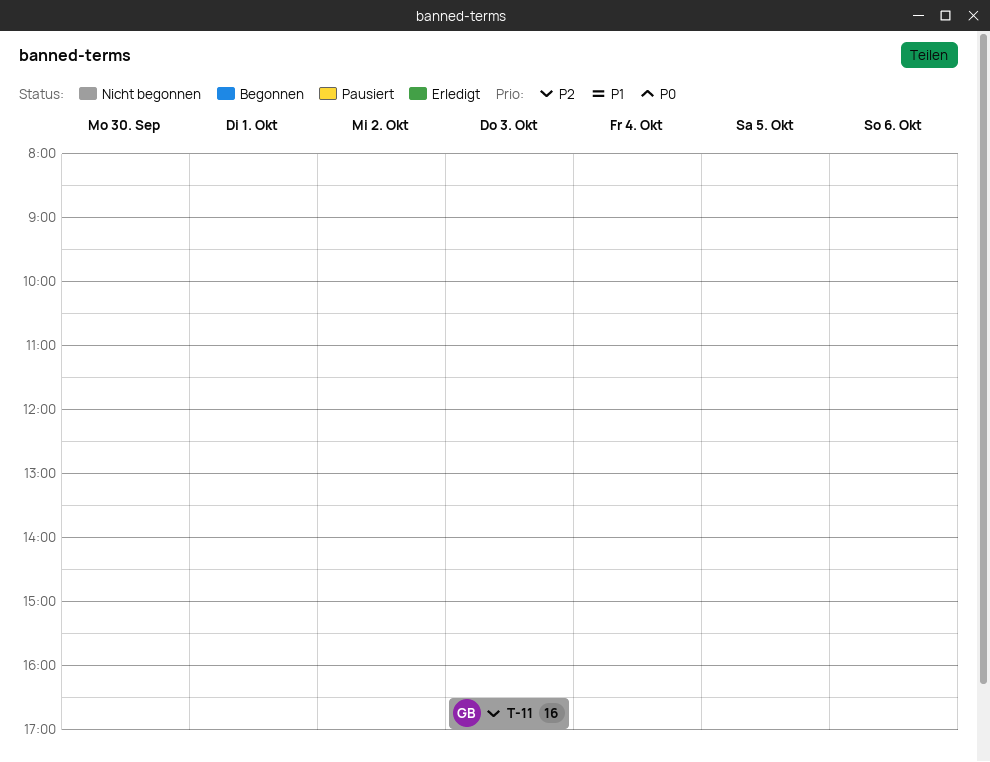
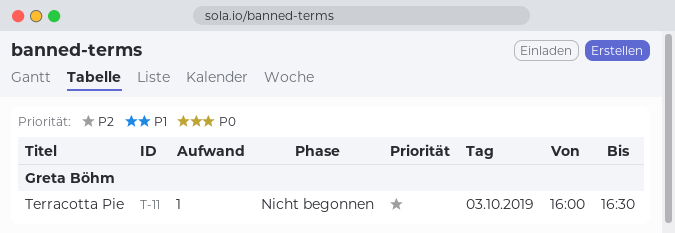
T-11, estimate: 16 -> 1
T-11, begins: 16:30 -> 16:00
T-11, ends: 17:00 -> 16:30

